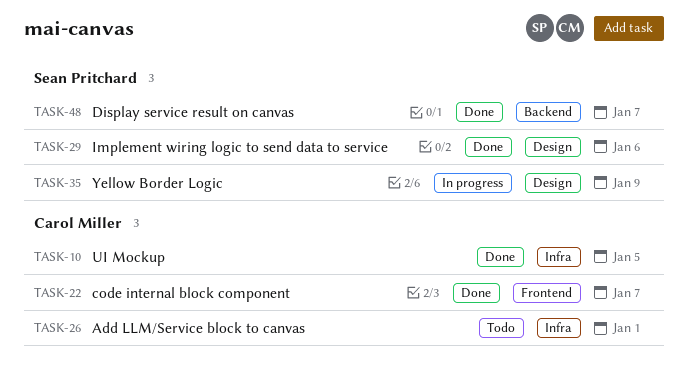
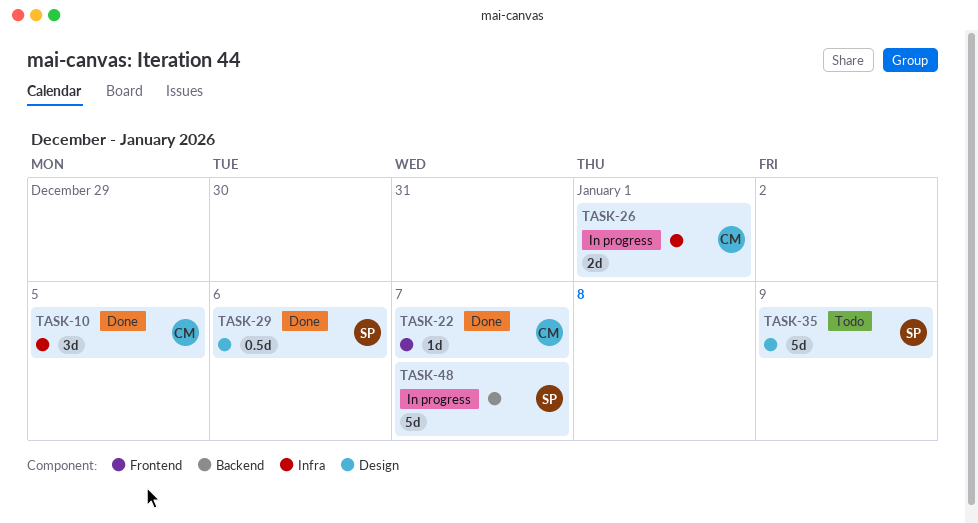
TASK-26, status: Todo -> In progress
TASK-35, status: In progress -> Todo
TASK-48, status: Done -> In progress

